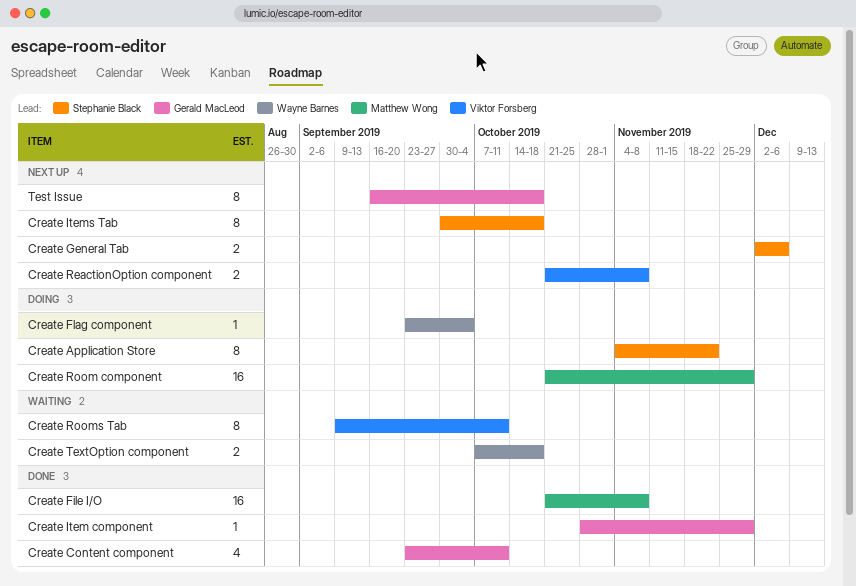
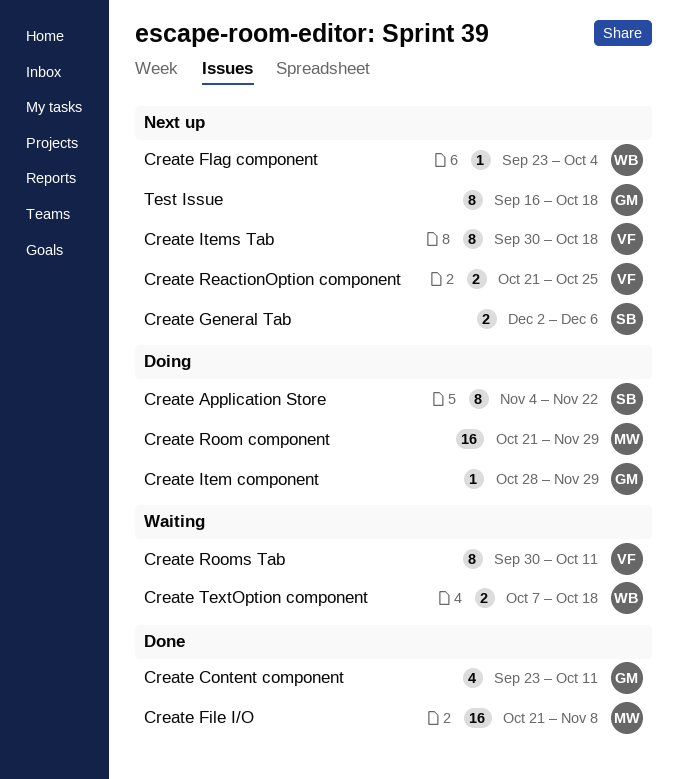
Create Flag component, status: Doing -> Next up
Create Item component, status: Done -> Doing
Create Items Tab, owner: Stephanie Black -> Viktor Forsberg
Create ReactionOption component, due: Nov 8 -> Oct 25
Create Rooms Tab, start: Sep 9 -> Sep 30

